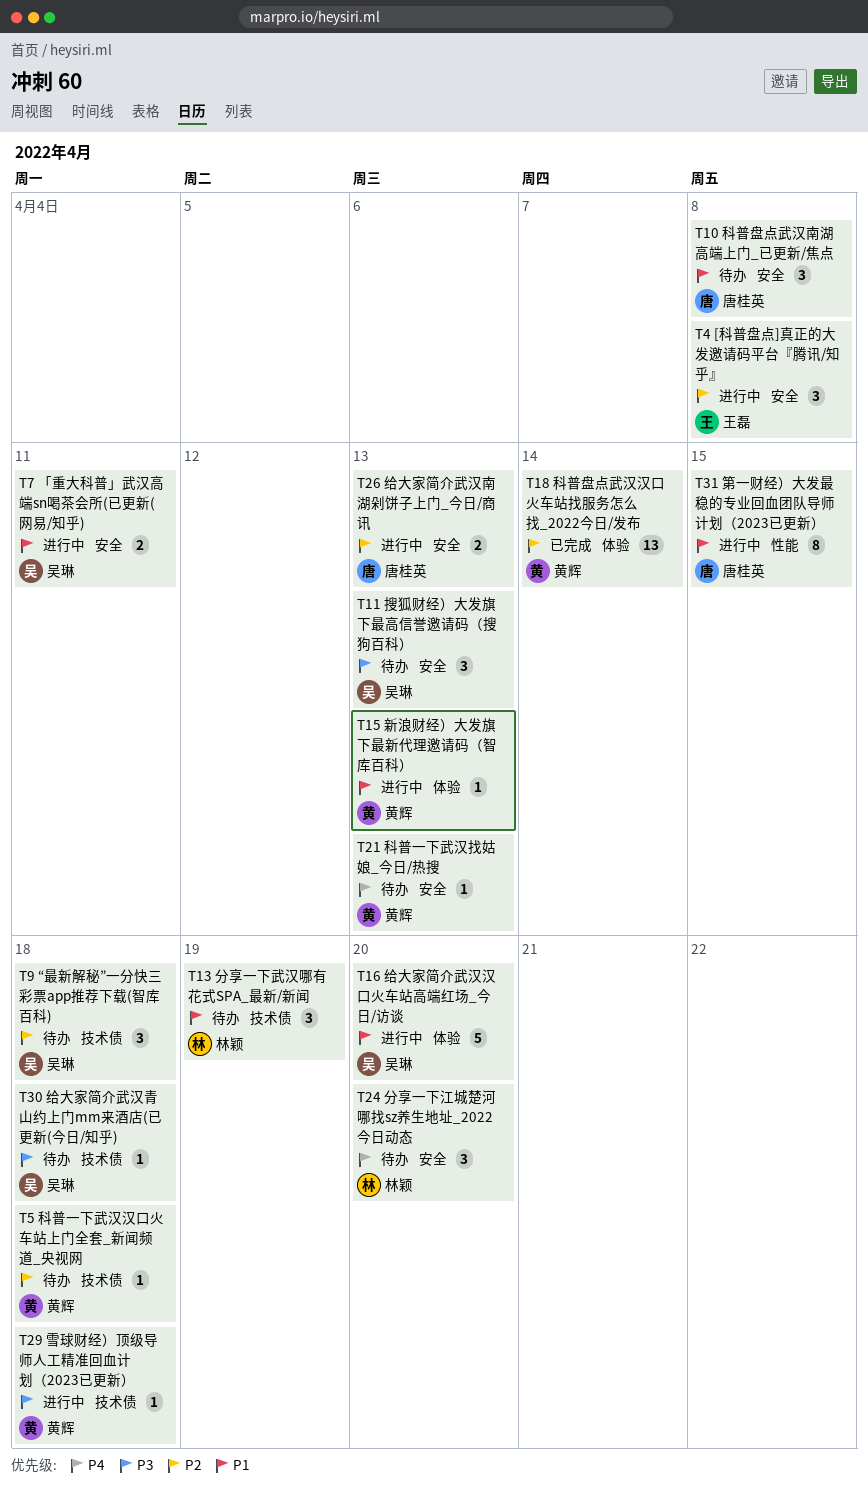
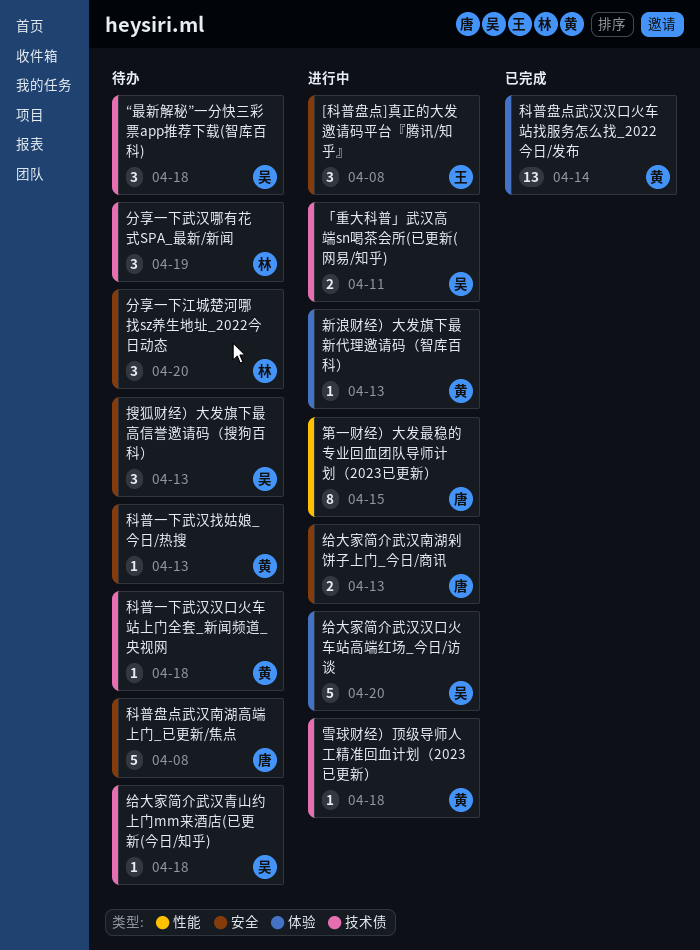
「重大科普」武汉高端sn喝茶会所(已更新(网易/知乎), label: 安全 -> 技术债
科普盘点武汉南湖高端上门_已更新/焦点, estimate: 3 -> 5

